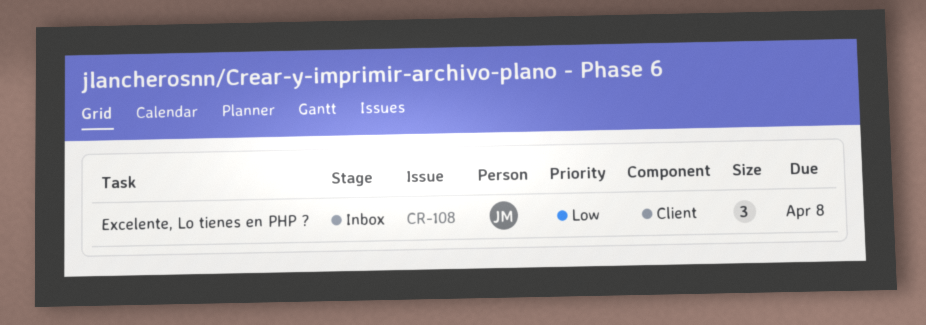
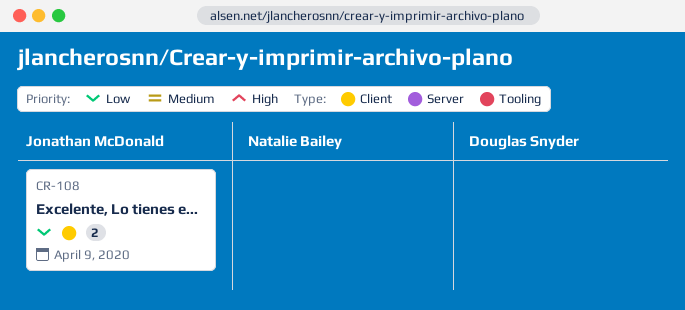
CR-108, estimate: 3 -> 2
CR-108, due: Apr 8 -> Apr 9

